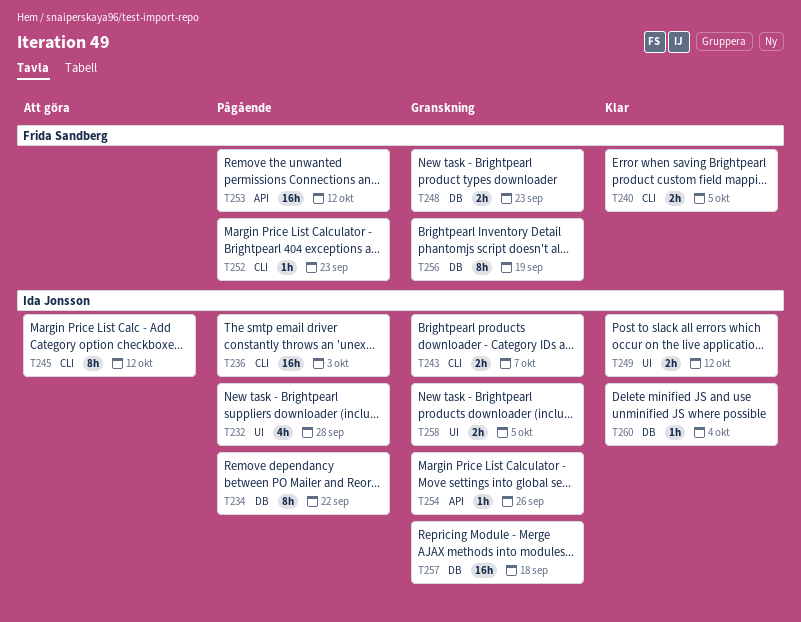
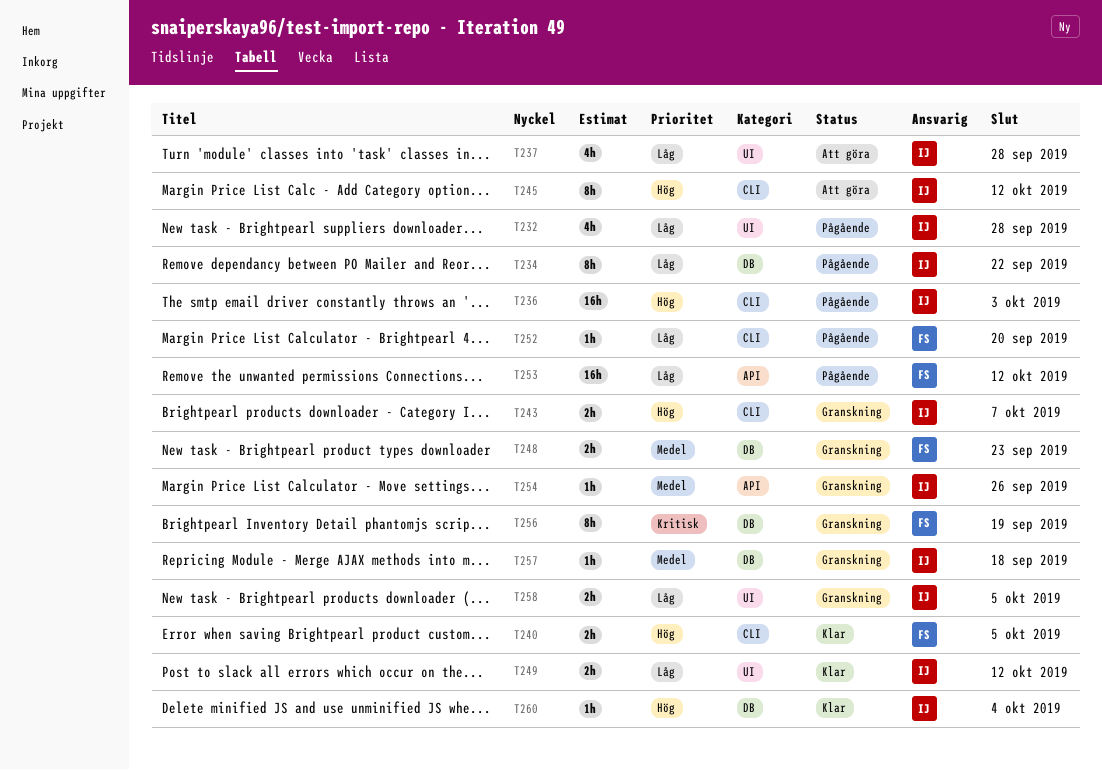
T237: none -> present
T252, due: Sep 23 -> Sep 20
T257, estimate: 16h -> 1h

